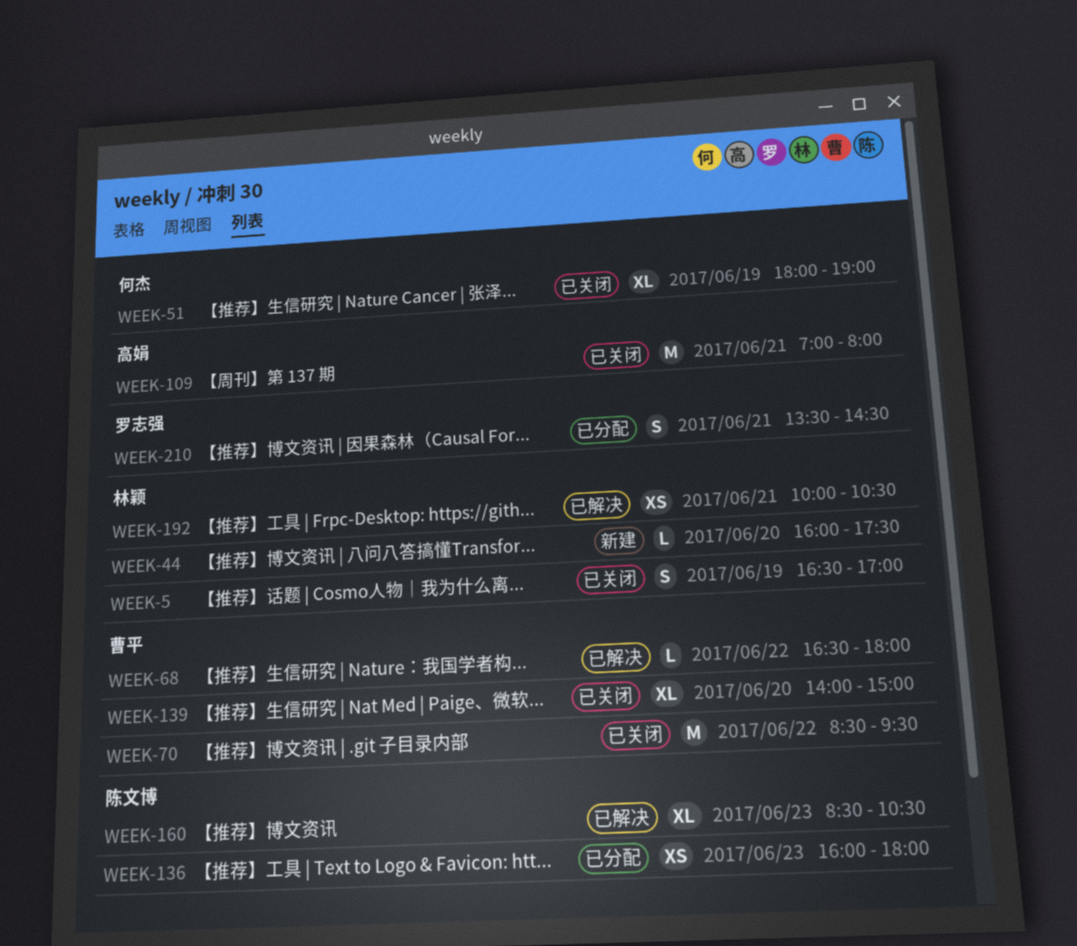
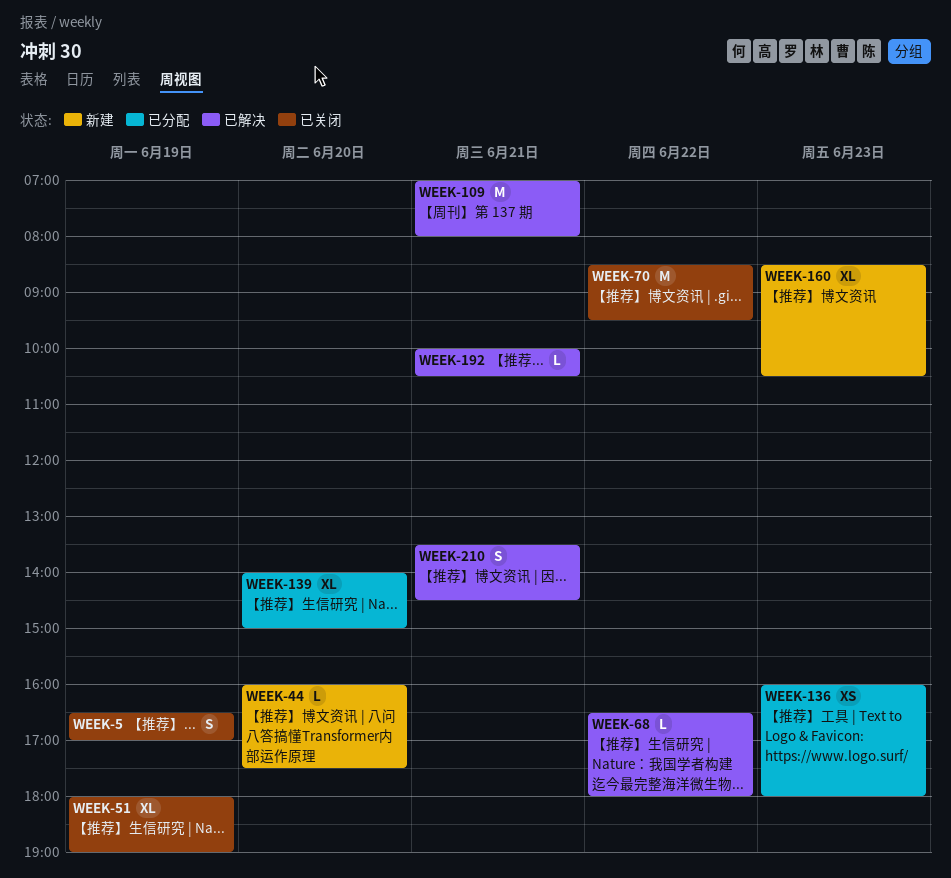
WEEK-109, status: 已关闭 -> 已解决
WEEK-139, status: 已关闭 -> 已分配
WEEK-160, status: 已解决 -> 新建
WEEK-192, estimate: XS -> L
WEEK-210, status: 已分配 -> 已解决

